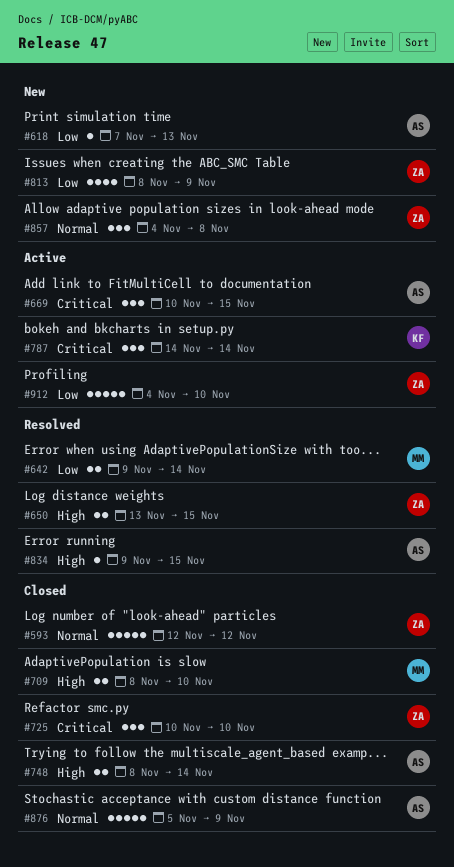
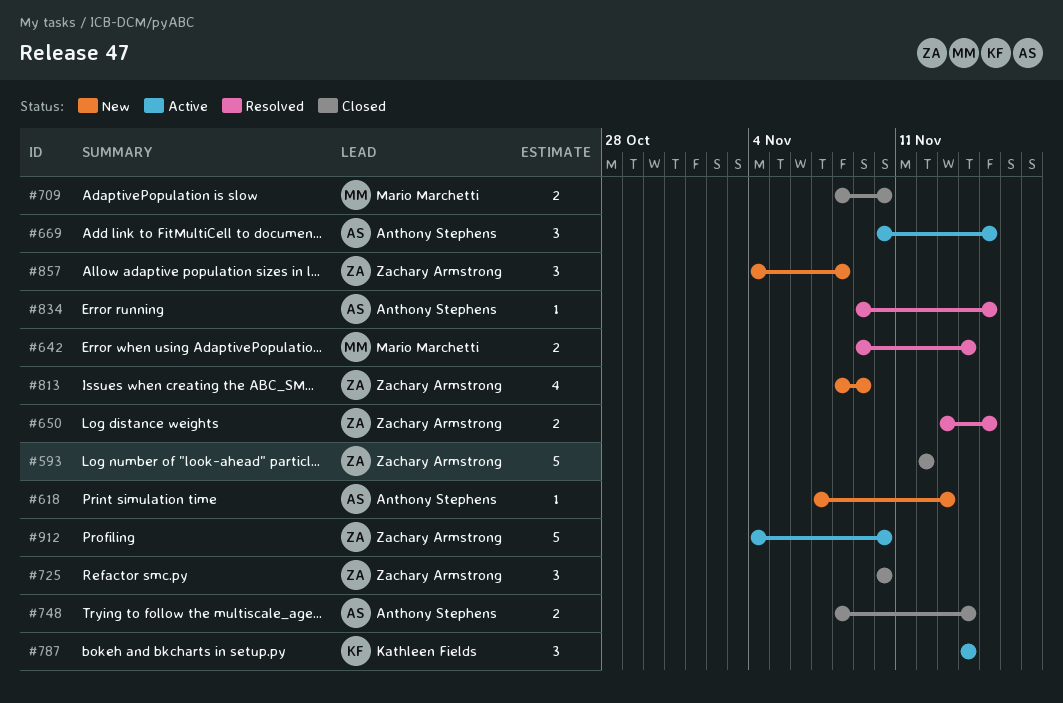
#876: present -> none

